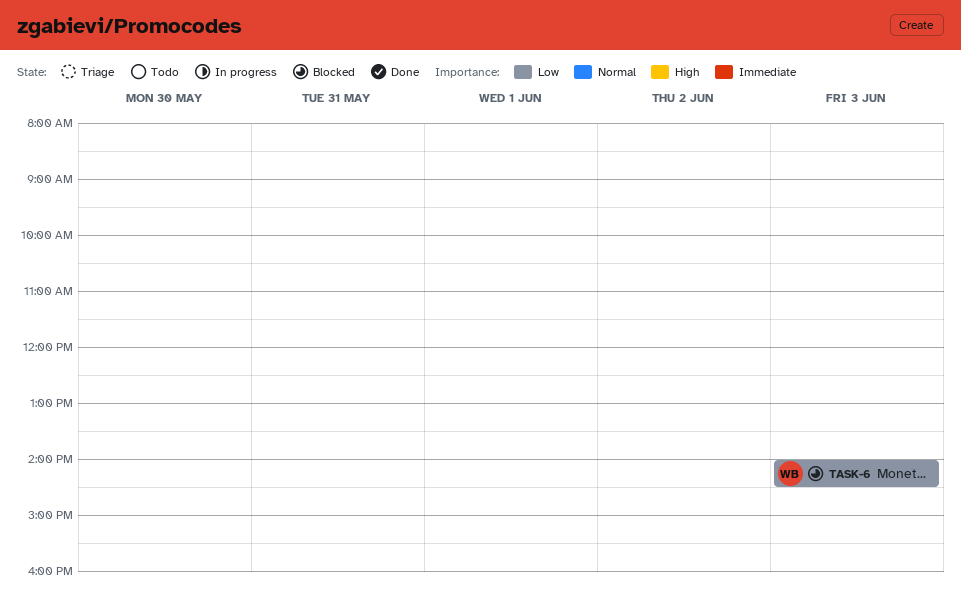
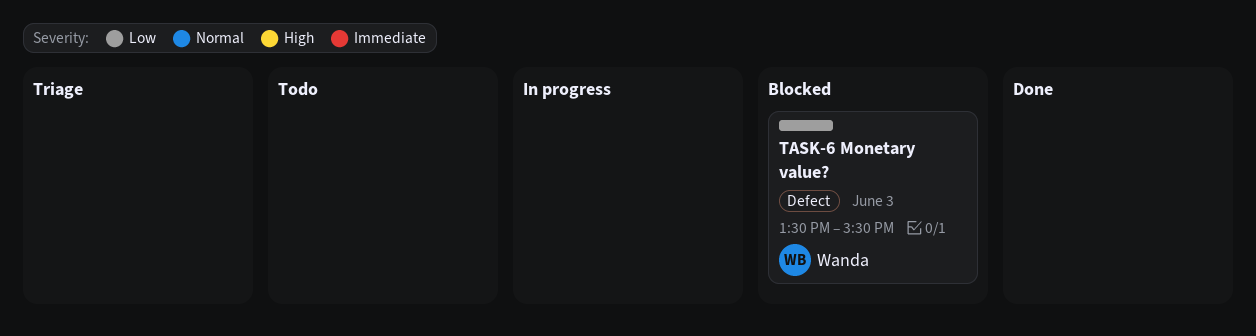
TASK-6, begins: 14:00 -> 13:30
TASK-6, ends: 14:30 -> 15:30

